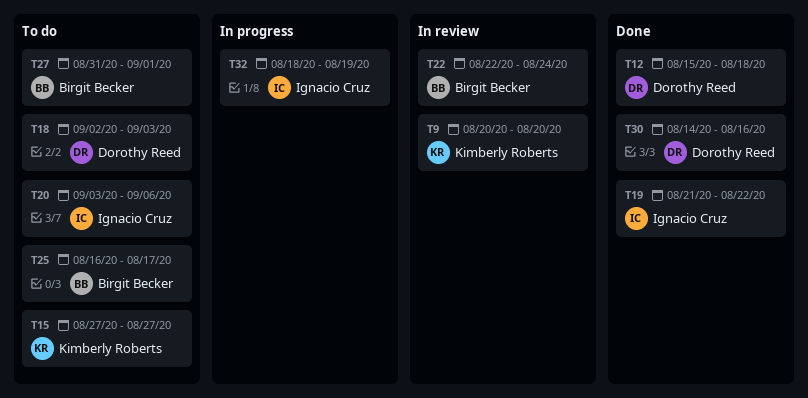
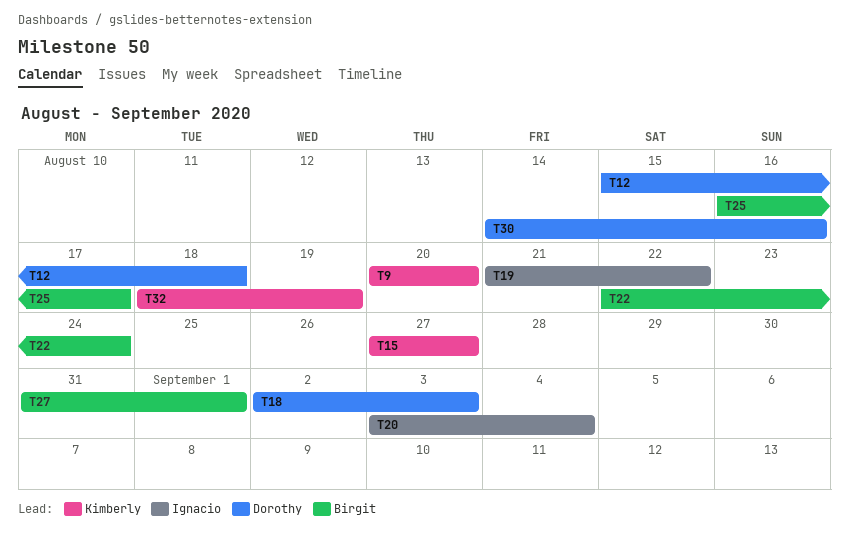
T20, due: Sep 6 -> Sep 4
T32, owner: Ignacio Cruz -> Kimberly Roberts

